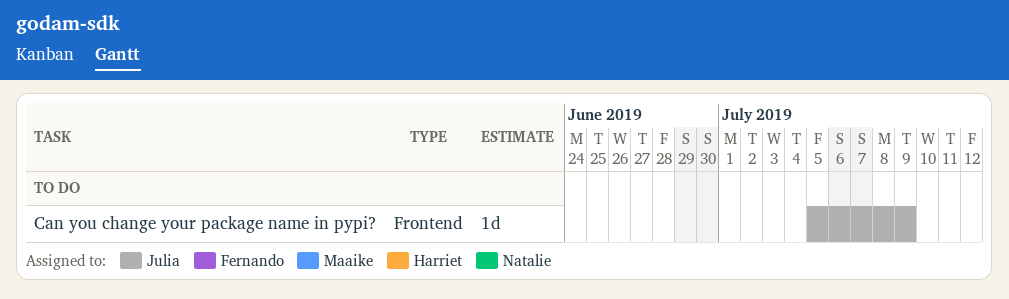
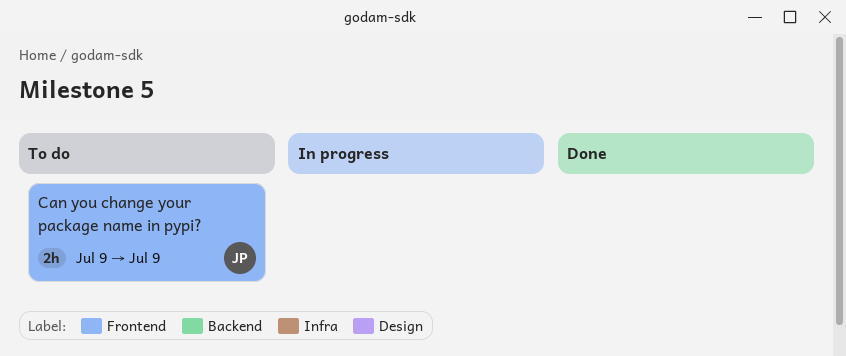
Can you change your package name in pypi?, estimate: 1d -> 2h
Can you change your package name in pypi?, start: Jul 5 -> Jul 9

